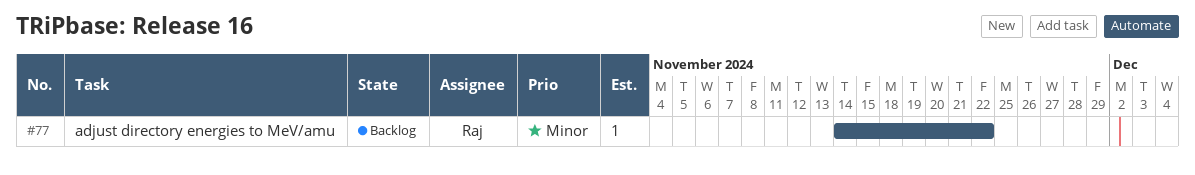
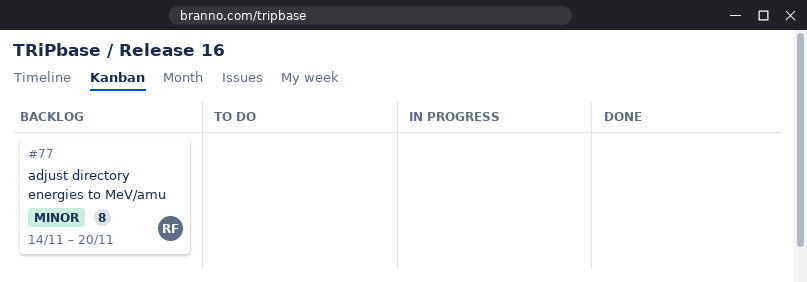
#77, estimate: 1 -> 8
#77, due: Nov 22 -> Nov 20

